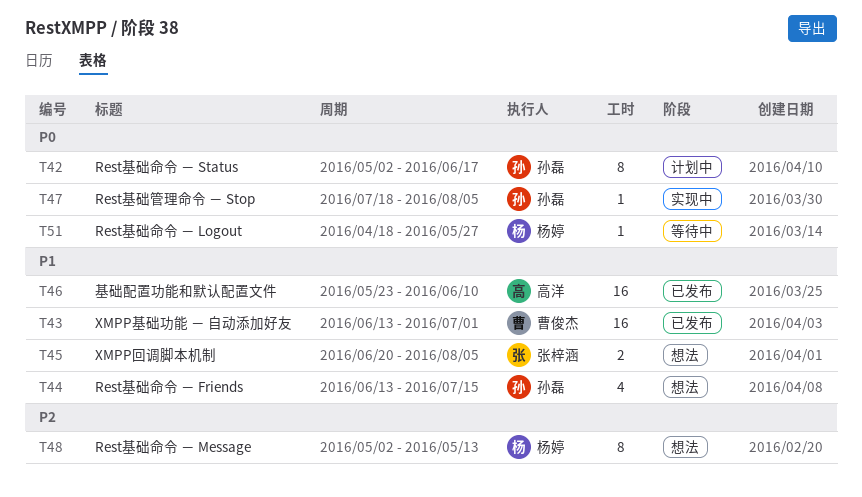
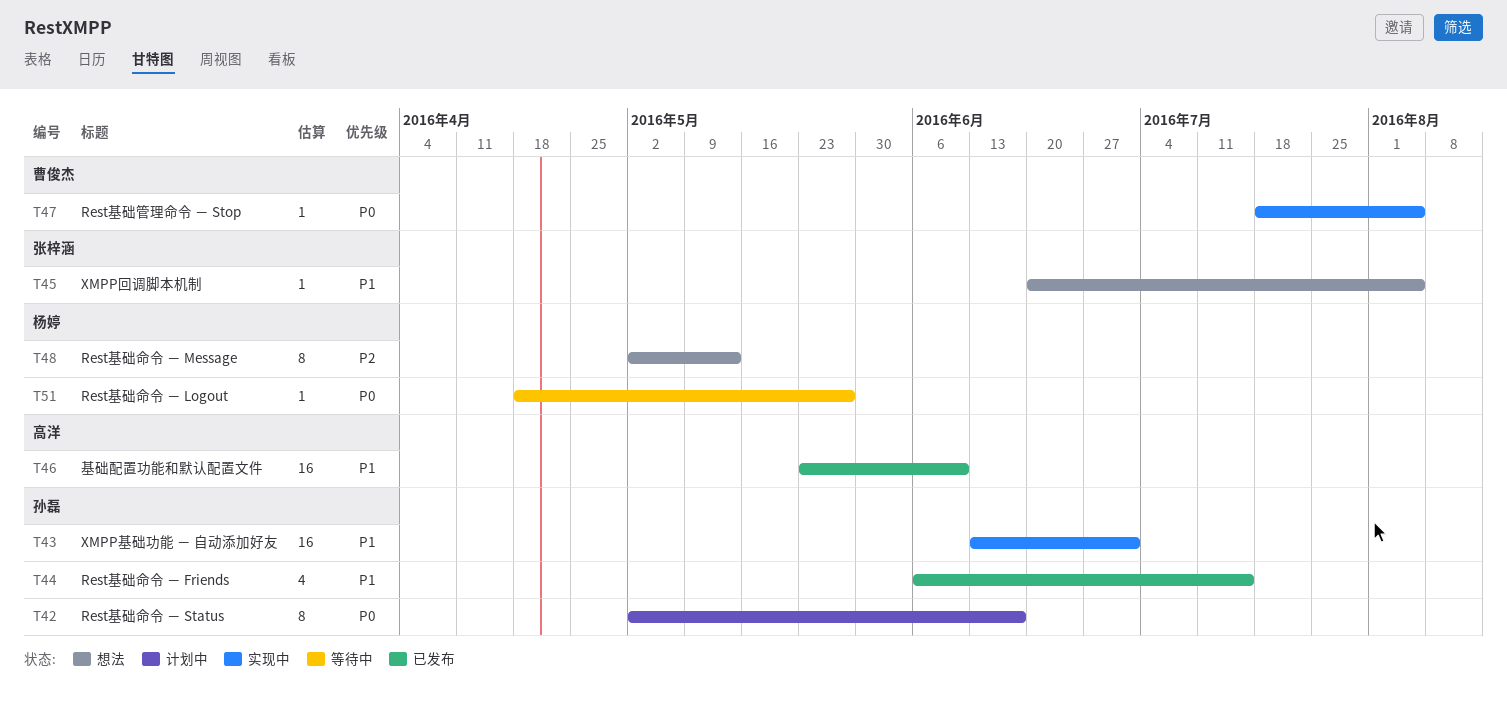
T43, status: 已发布 -> 实现中
T43, owner: 曹俊杰 -> 孙磊
T44, status: 想法 -> 已发布
T44, start: Jun 13 -> Jun 6
T45, estimate: 2 -> 1
T47, owner: 孙磊 -> 曹俊杰

